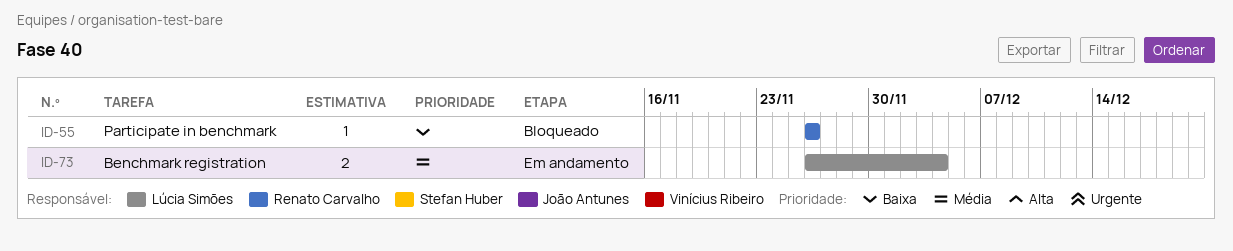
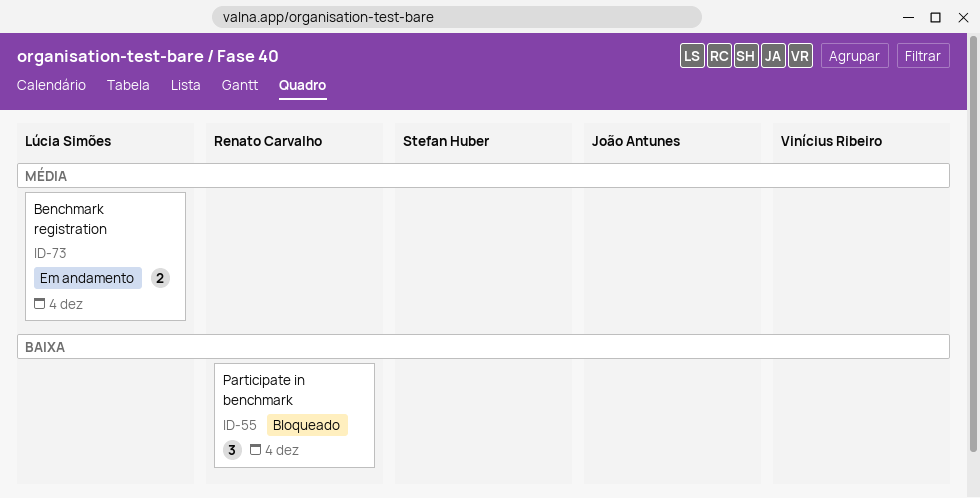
ID-55, estimate: 1 -> 3
ID-55, due: Nov 26 -> Dec 4

